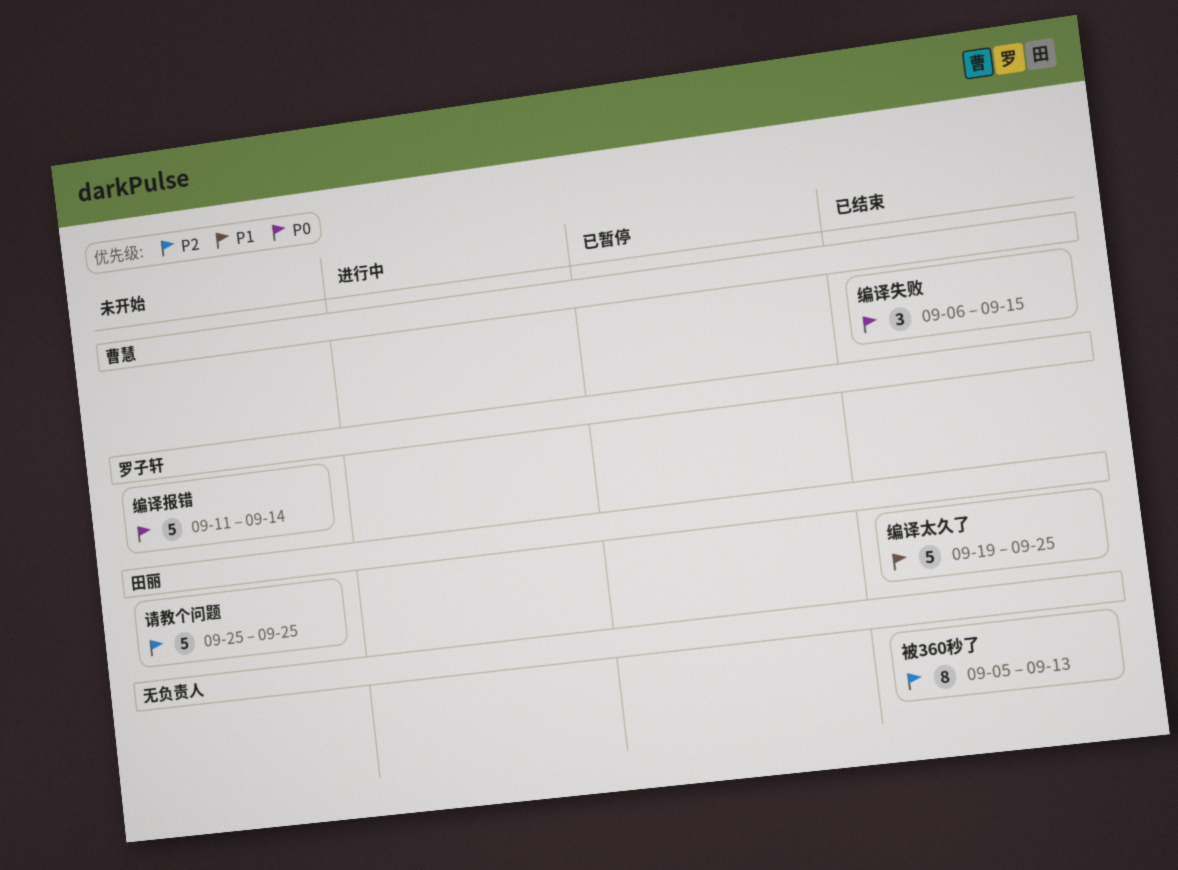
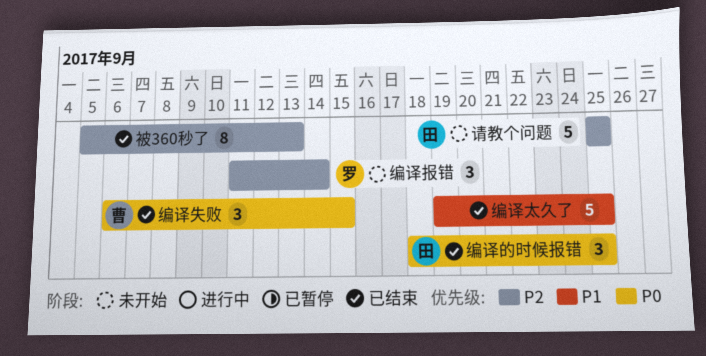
编译太久了, owner: 田丽 -> none
编译报错, priority: P0 -> P2
编译报错, estimate: 5 -> 3
编译的时候报错: none -> present

